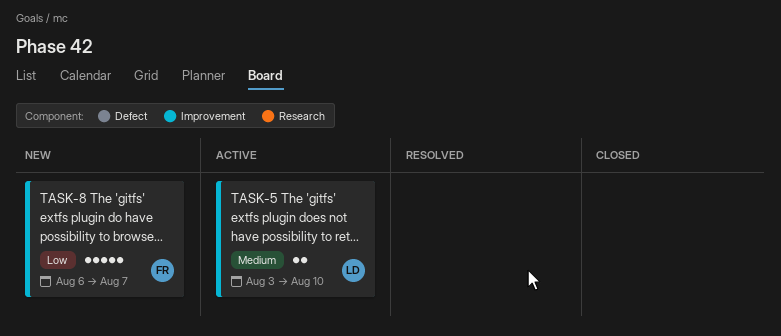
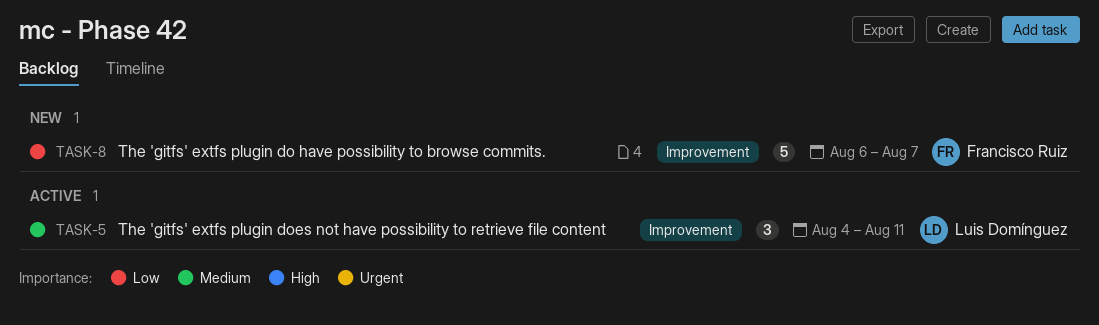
TASK-5, estimate: 2 -> 3
TASK-5, start: Aug 3 -> Aug 4
TASK-5, due: Aug 10 -> Aug 11

